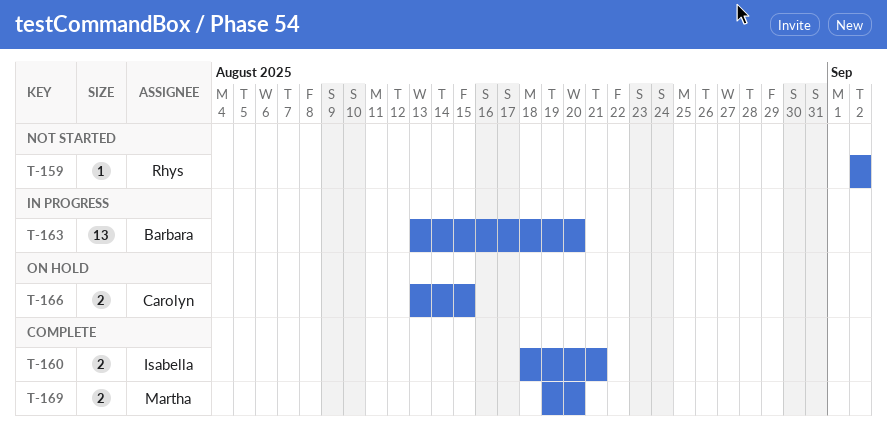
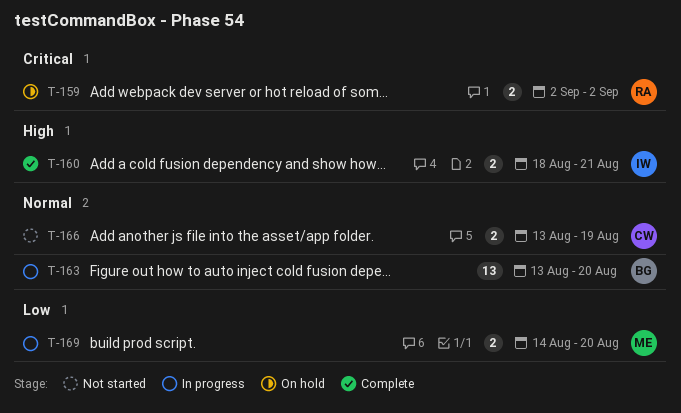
T-159, status: Not started -> On hold
T-159, estimate: 1 -> 2
T-166, status: On hold -> Not started
T-166, due: Aug 15 -> Aug 19
T-169, status: Complete -> In progress
T-169, start: Aug 19 -> Aug 14

